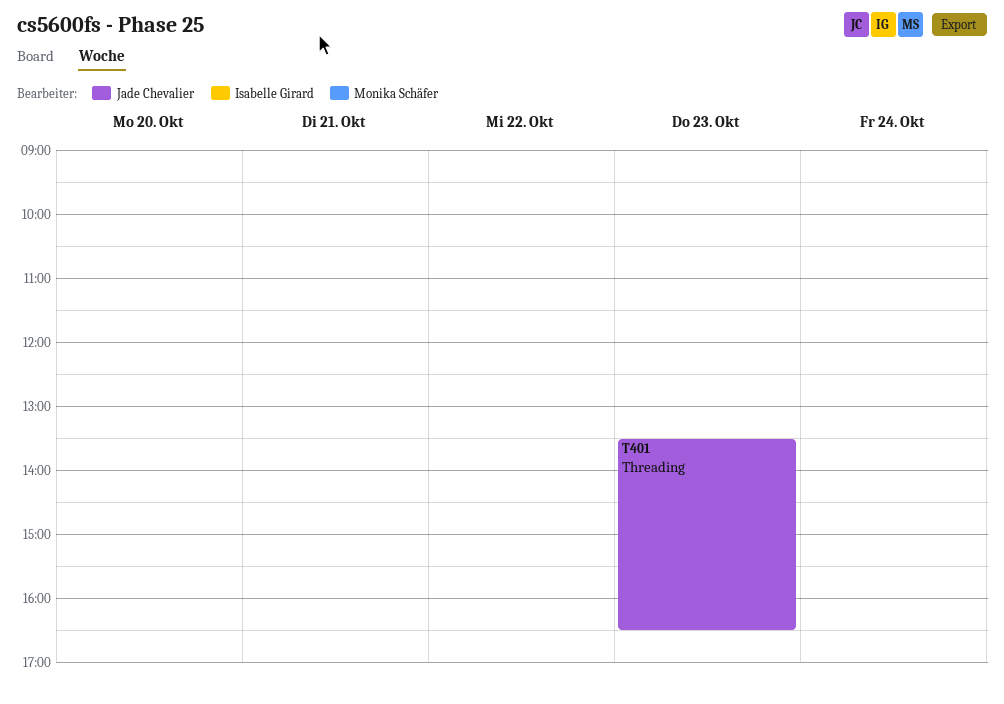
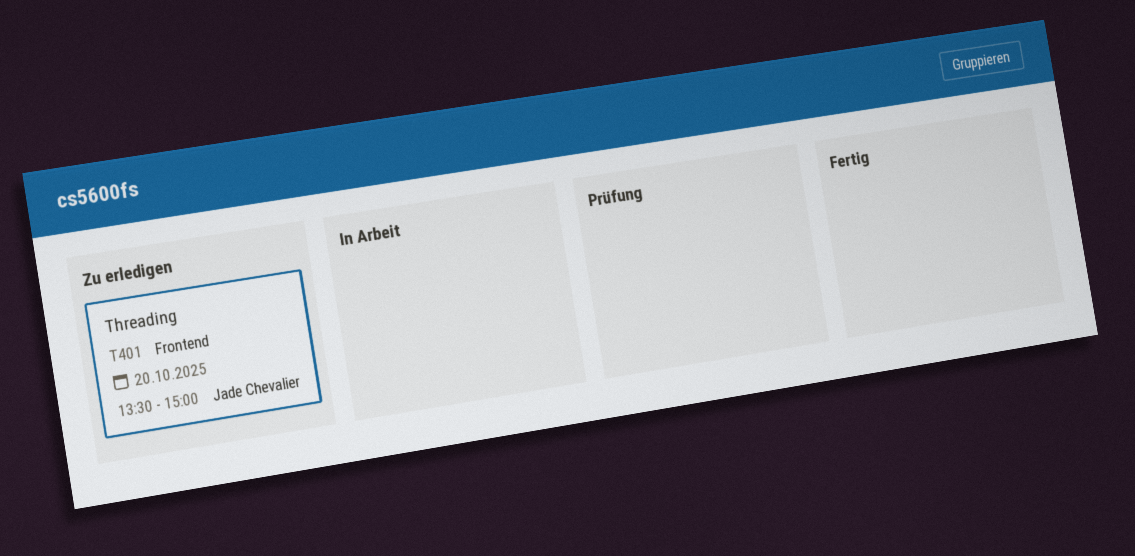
T401, day: Oct 23 -> Oct 20
T401, ends: 16:30 -> 15:00

